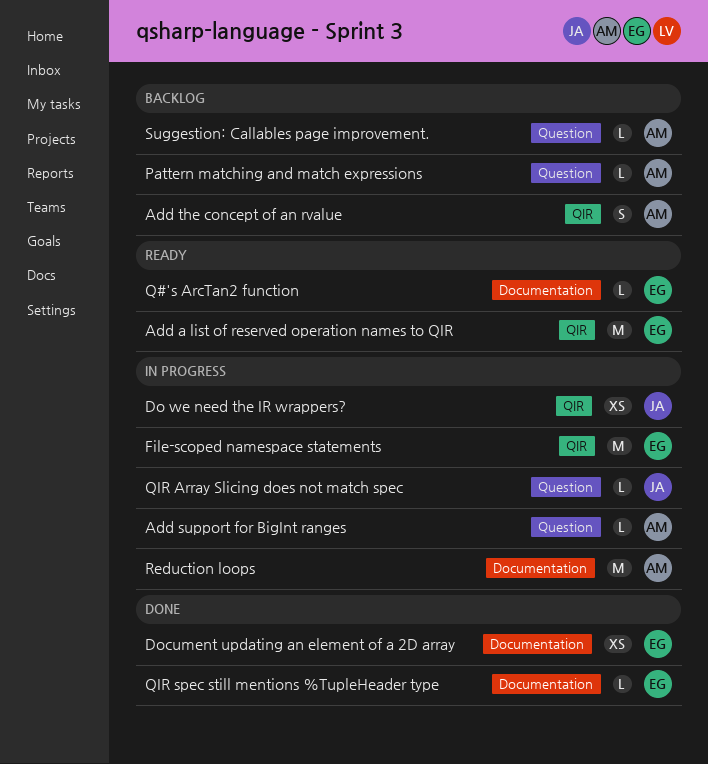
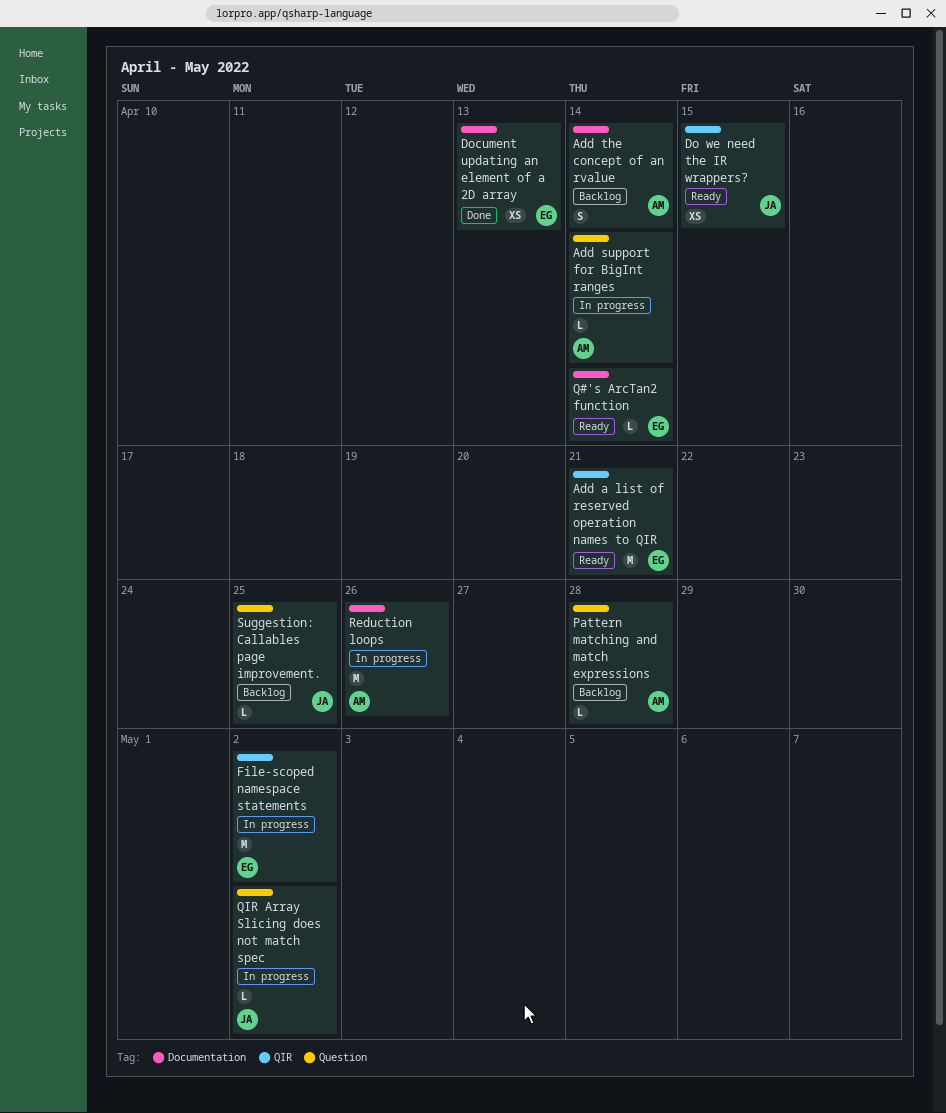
Add the concept of an rvalue, label: QIR -> Documentation
Do we need the IR wrappers?, status: In progress -> Ready
QIR spec still mentions %TupleHeader type: present -> none
Suggestion: Callables page improvement., owner: AM -> JA

